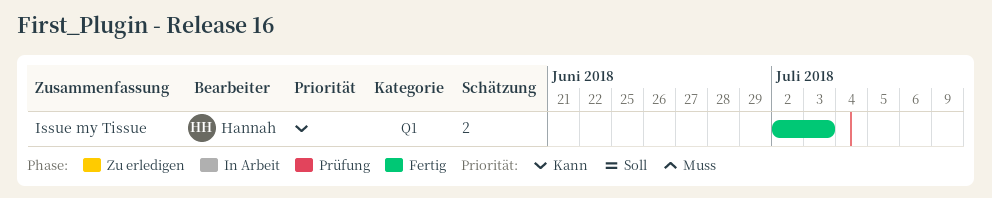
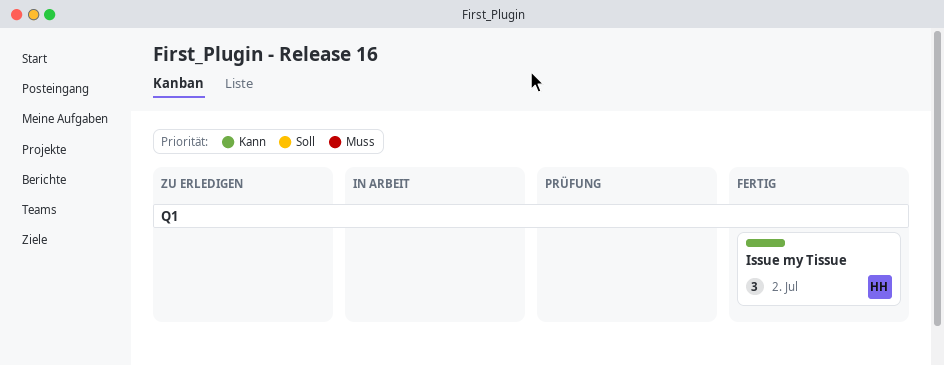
Issue my Tissue, estimate: 2 -> 3
Issue my Tissue, due: Jul 3 -> Jul 2

